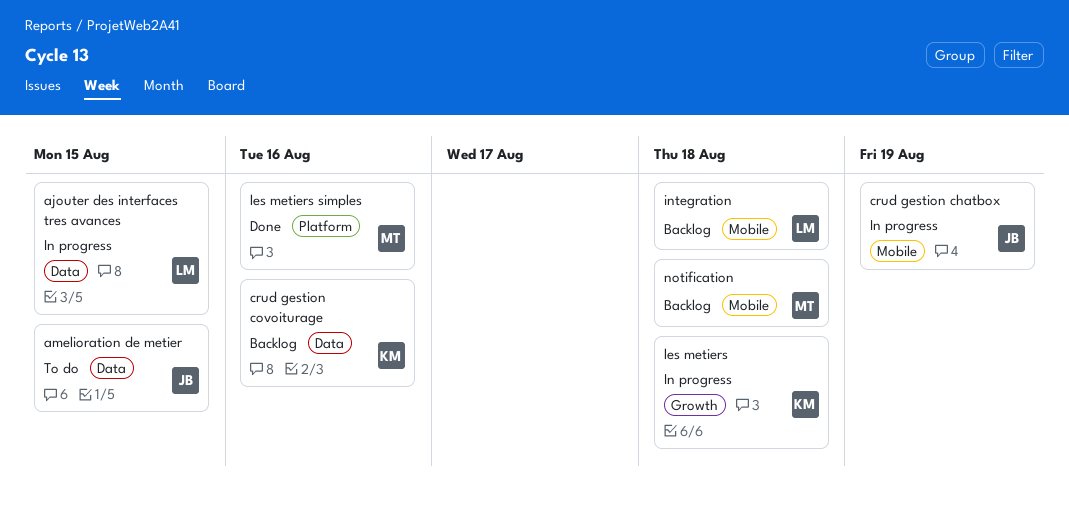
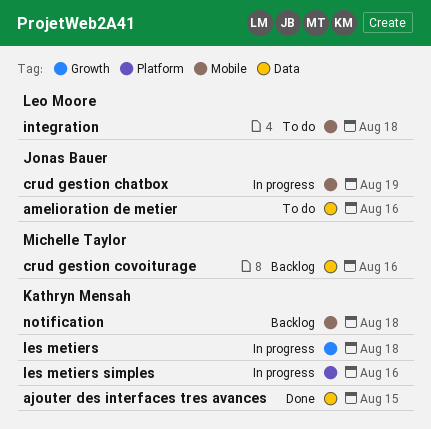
ajouter des interfaces tres avances, status: In progress -> Done
ajouter des interfaces tres avances, owner: Leo Moore -> Kathryn Mensah
amelioration de metier, due: Aug 15 -> Aug 16
crud gestion covoiturage, owner: Kathryn Mensah -> Michelle Taylor
integration, status: Backlog -> To do
les metiers simples, status: Done -> In progress
les metiers simples, owner: Michelle Taylor -> Kathryn Mensah
notification, owner: Michelle Taylor -> Kathryn Mensah

